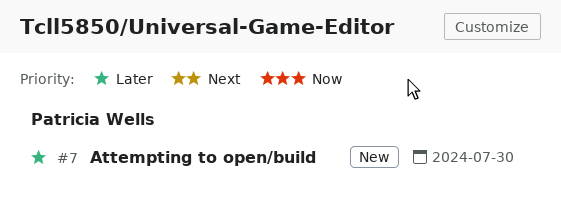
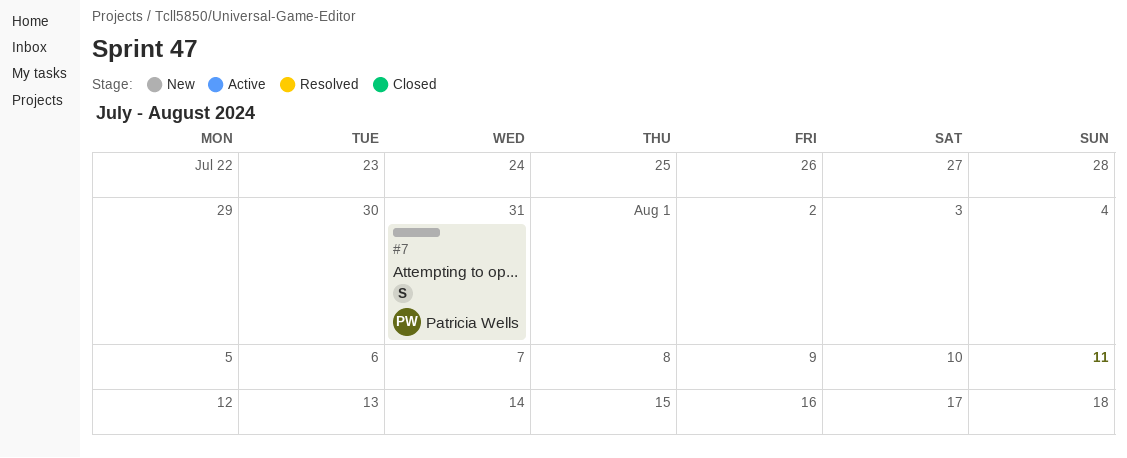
#7, due: Jul 30 -> Jul 31

